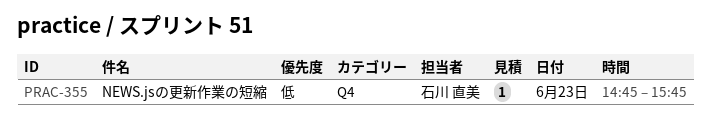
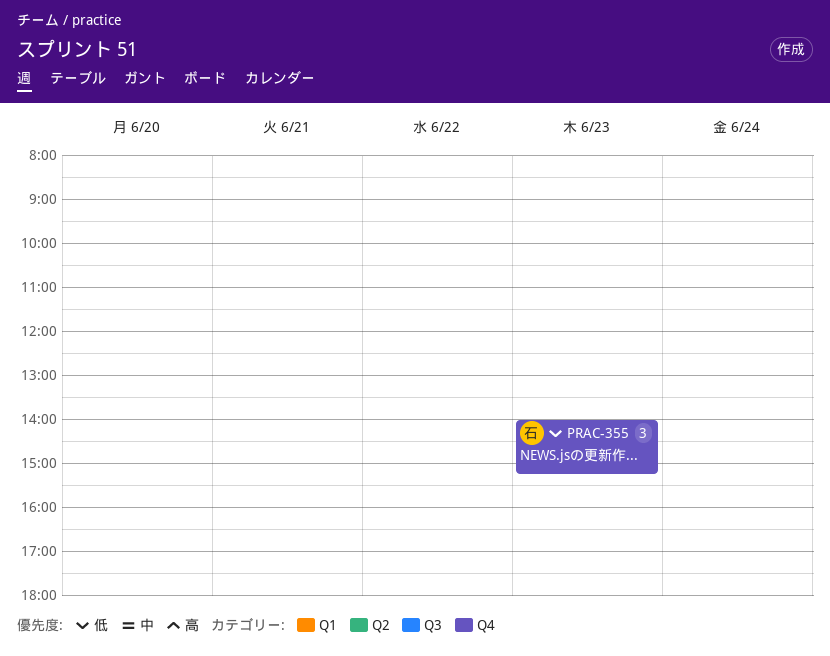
PRAC-355, estimate: 1 -> 3
PRAC-355, begins: 14:45 -> 14:00
PRAC-355, ends: 15:45 -> 15:15

